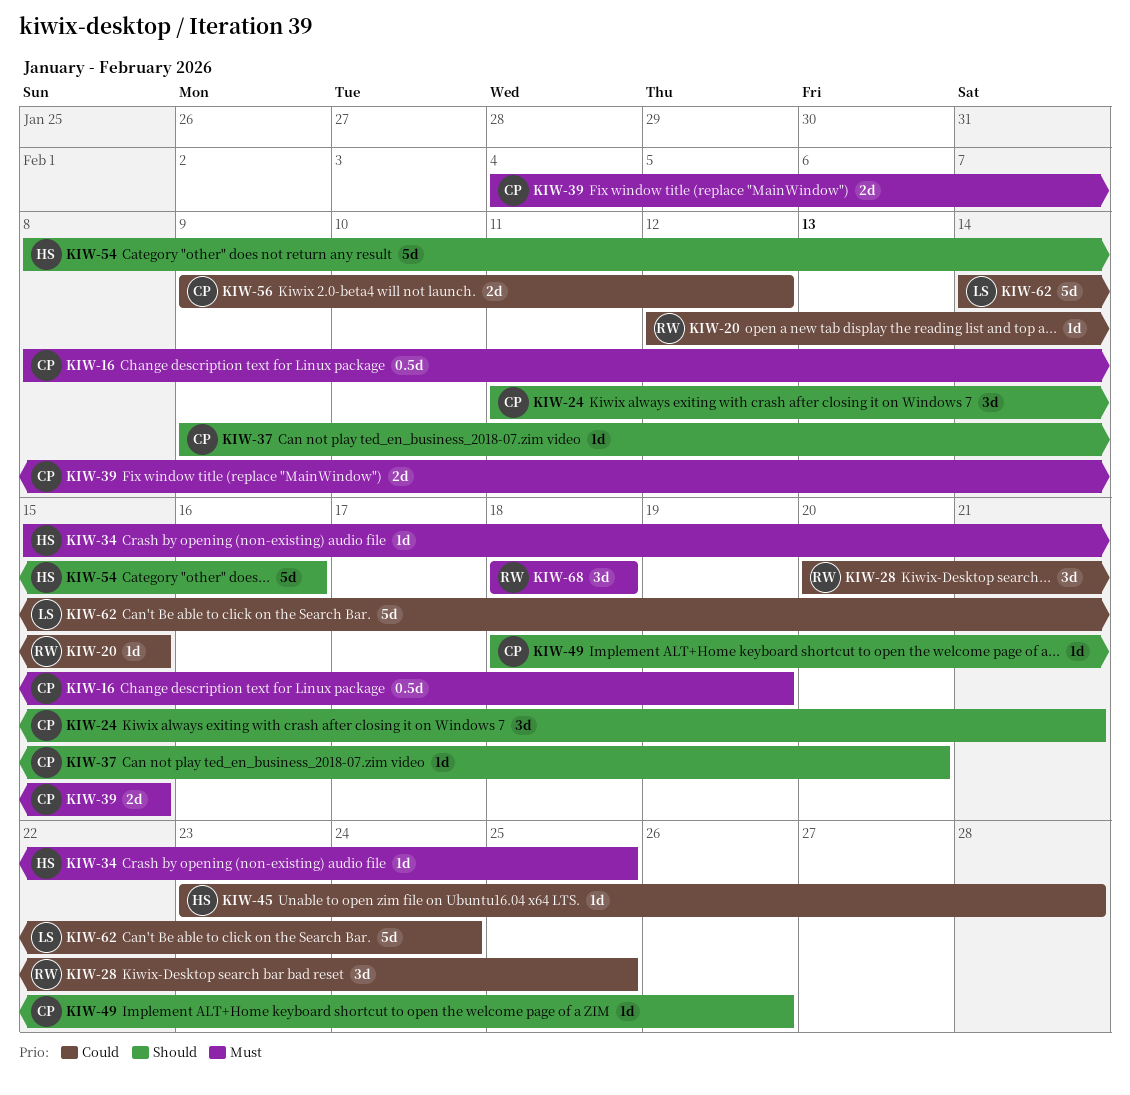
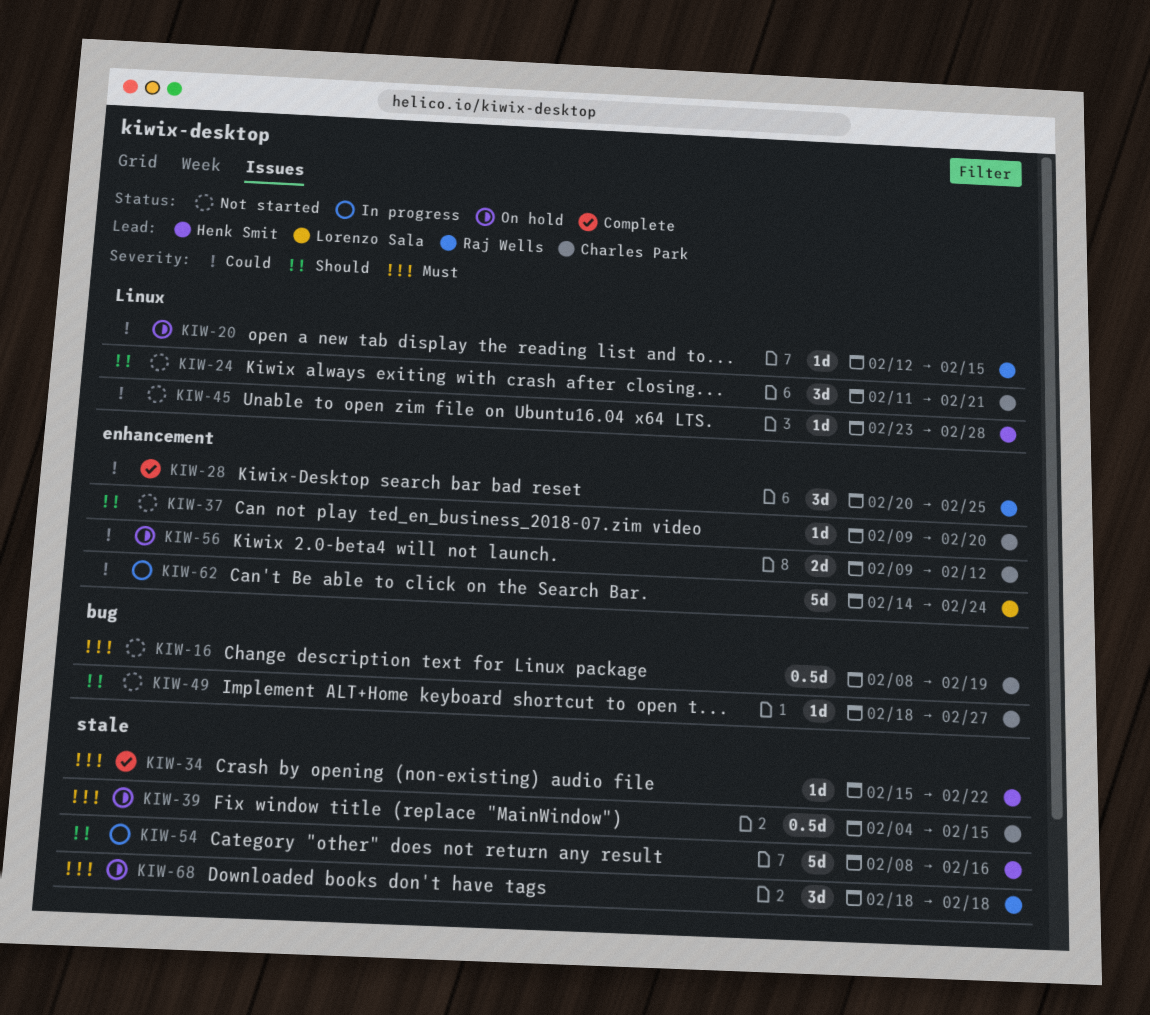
KIW-34, due: Feb 25 -> Feb 22
KIW-39, estimate: 2d -> 0.5d
KIW-49, due: Feb 26 -> Feb 27

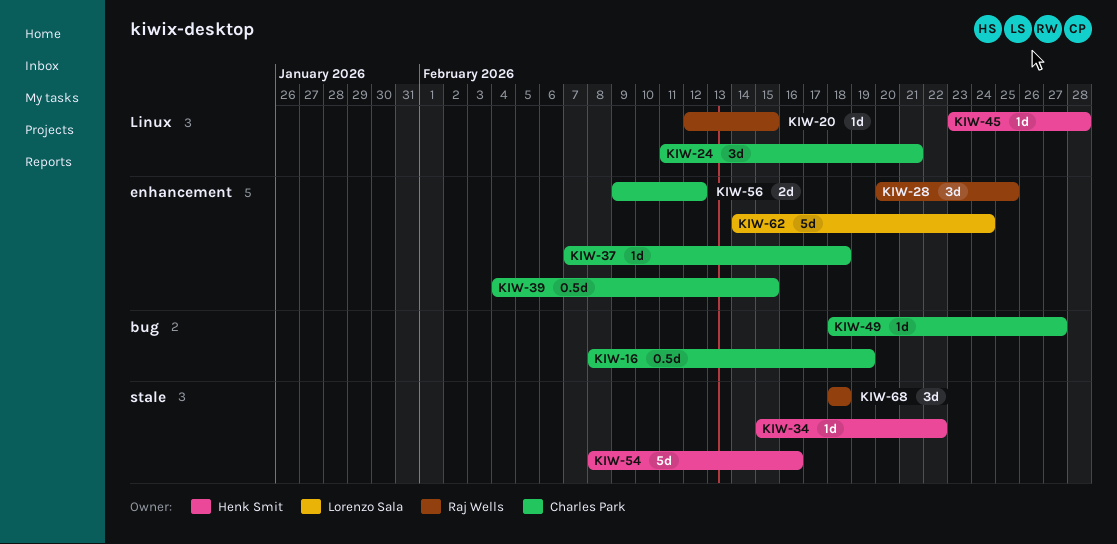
KIW-37, start: Feb 9 -> Feb 7
KIW-37, due: Feb 20 -> Feb 18
KIW-39, label: stale -> enhancement

